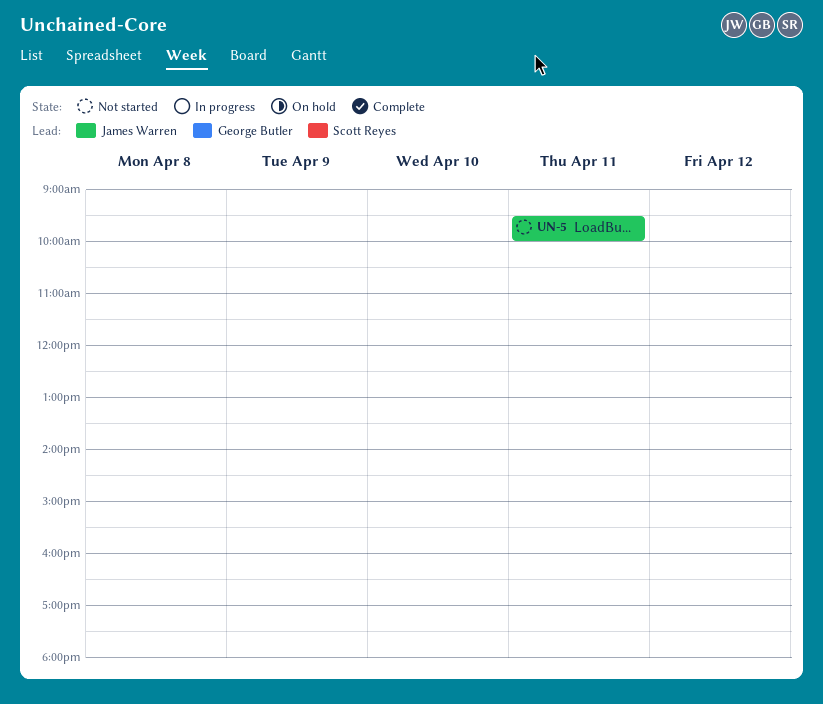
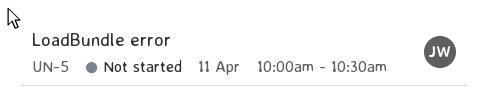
UN-5, begins: 09:30 -> 10:00
UN-5, ends: 10:00 -> 10:30

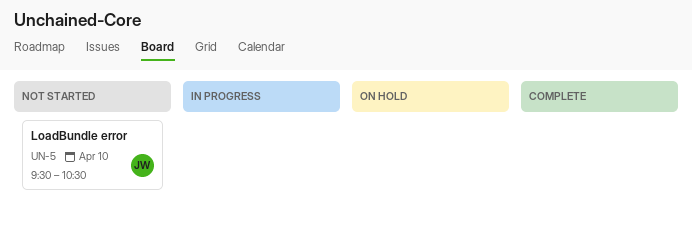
UN-5, day: Apr 11 -> Apr 10
UN-5, begins: 10:00 -> 09:30

